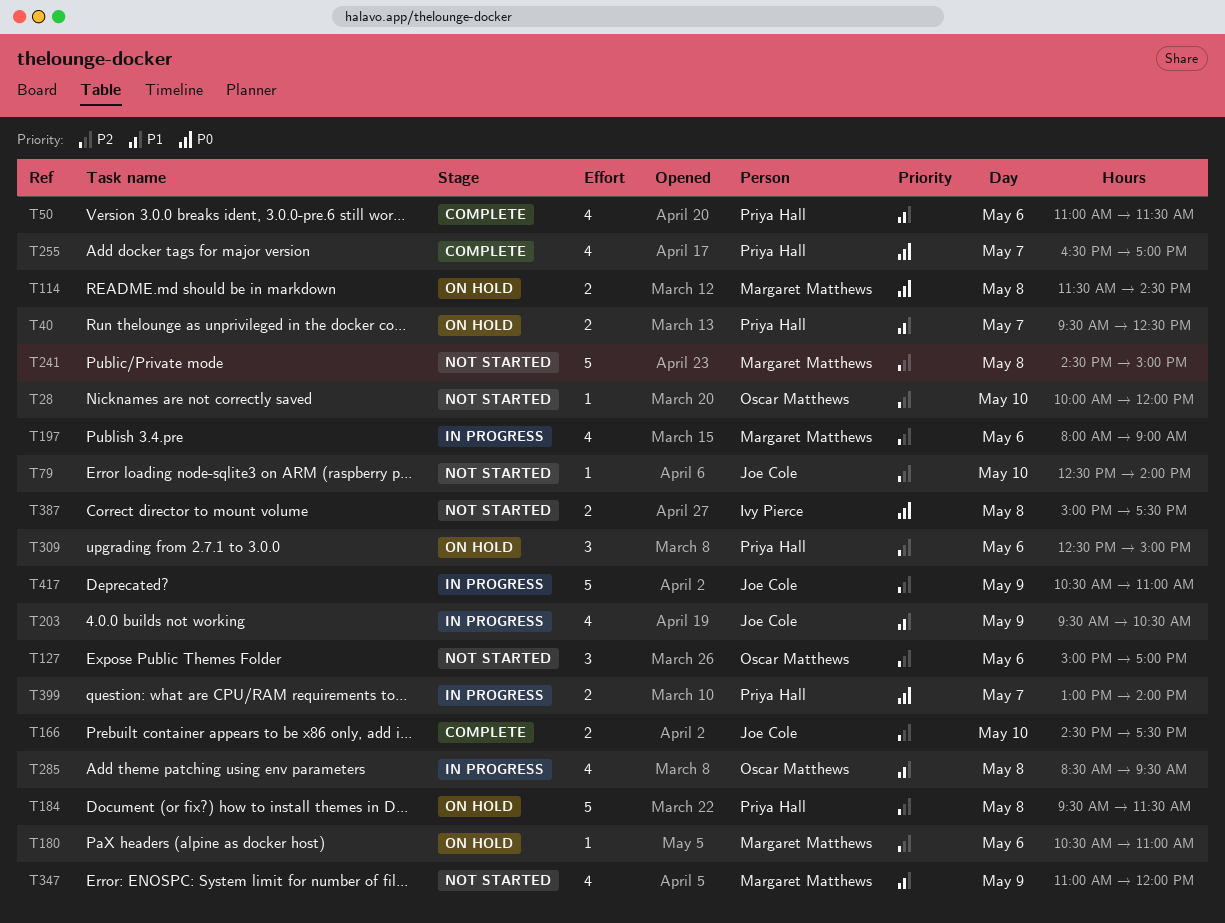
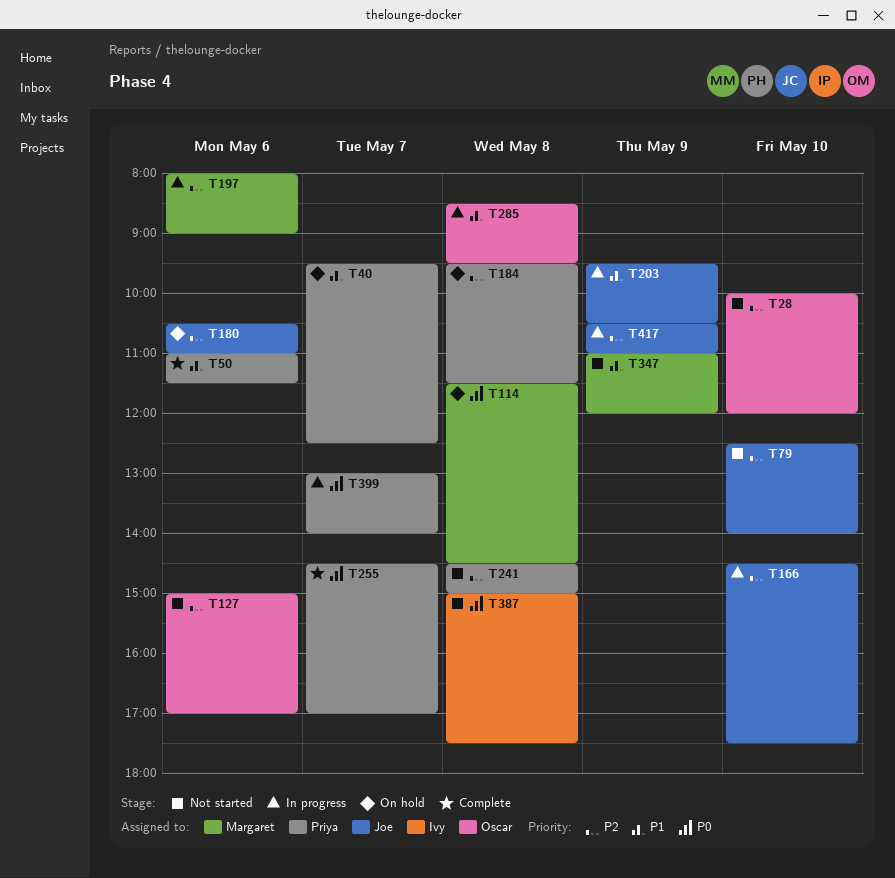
T166, status: Complete -> In progress
T180, owner: Margaret Matthews -> Joe Cole
T241, owner: Margaret Matthews -> Priya Hall
T255, begins: 16:30 -> 14:30
T309: present -> none

